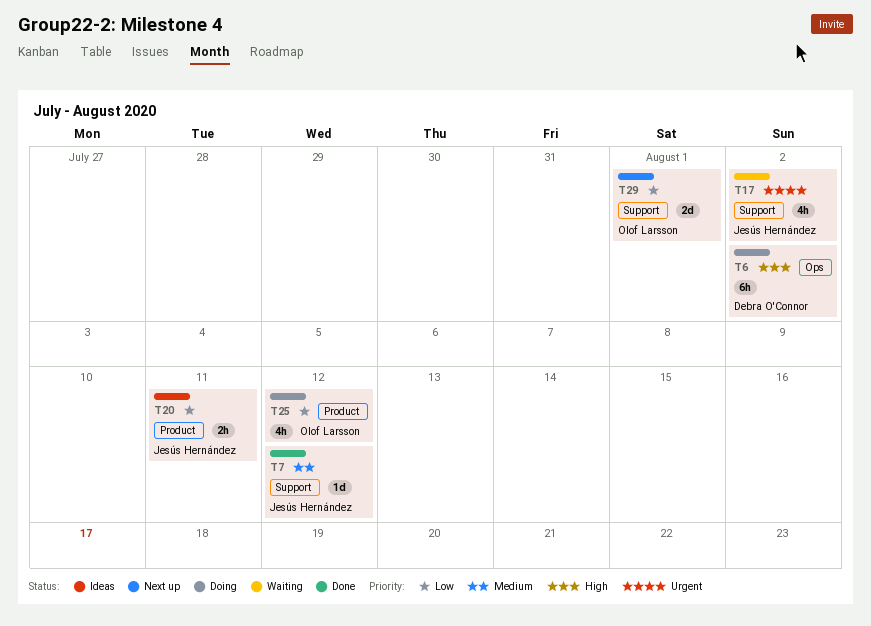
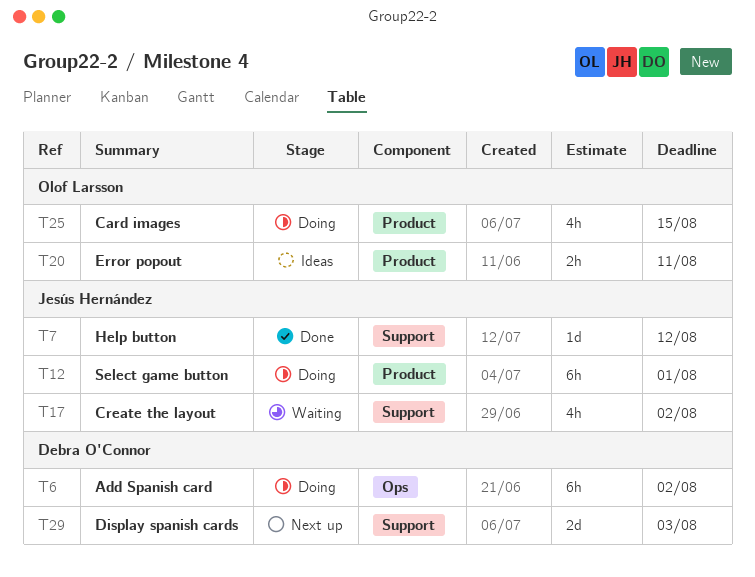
T12: none -> present
T20, owner: Jesús Hernández -> Olof Larsson
T25, due: Aug 12 -> Aug 15
T29, owner: Olof Larsson -> Debra O'Connor
T29, due: Aug 1 -> Aug 3

